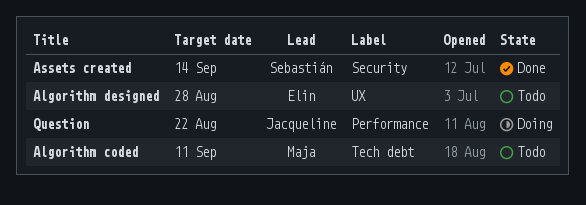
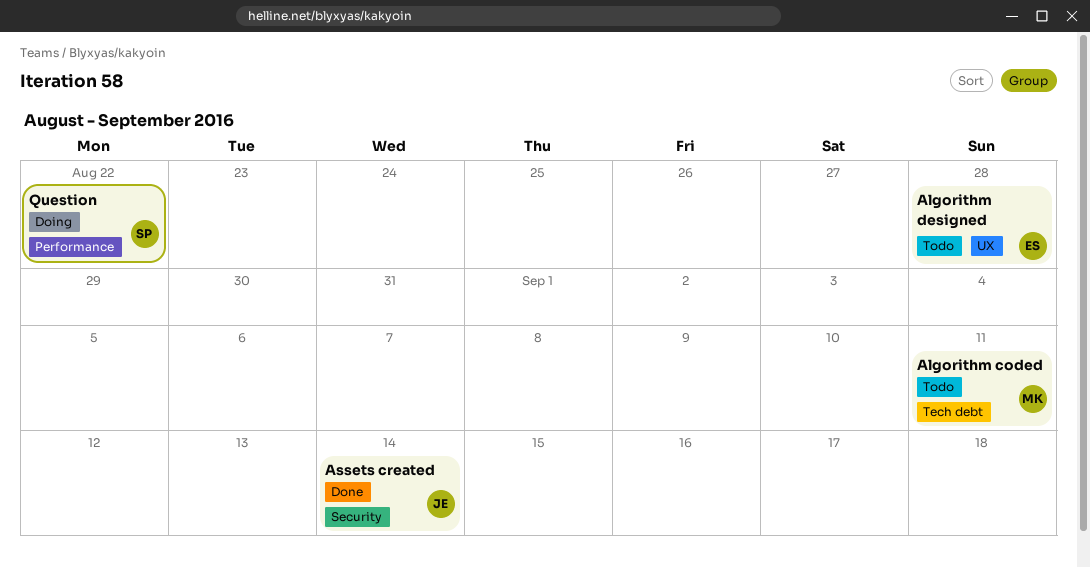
Assets created, owner: Sebastián -> Jacqueline
Question, owner: Jacqueline -> Sebastián

